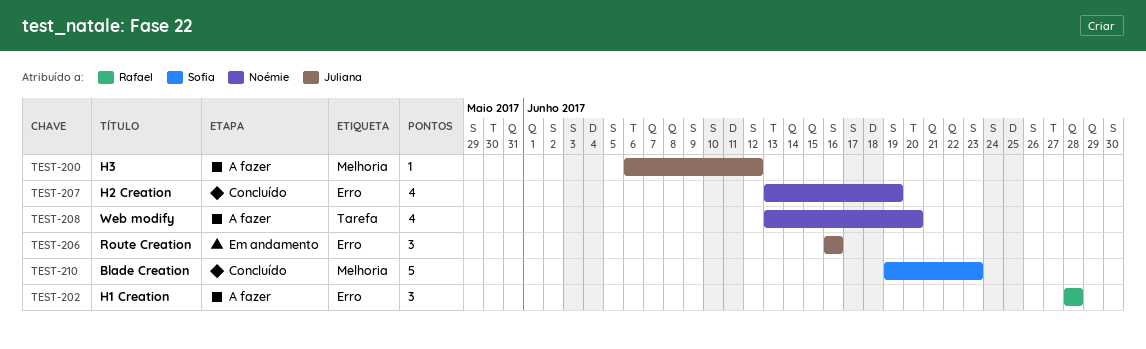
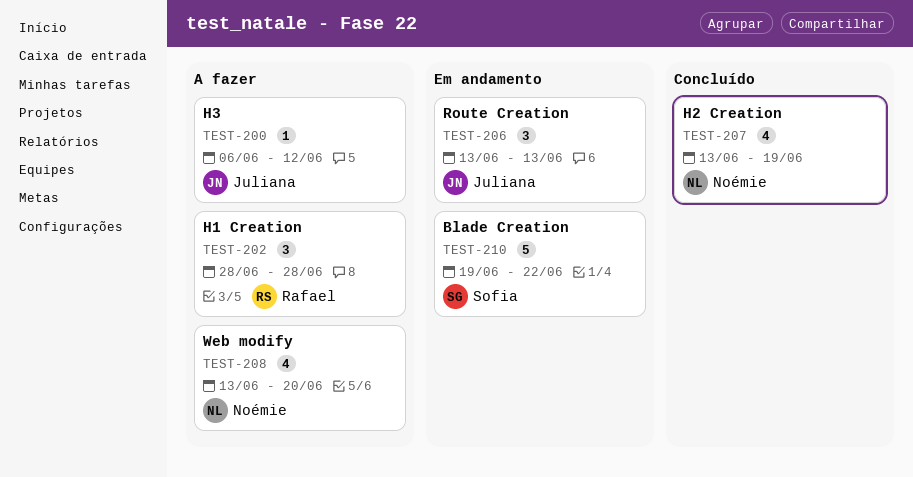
TEST-206, start: Jun 16 -> Jun 13
TEST-206, due: Jun 16 -> Jun 13
TEST-210, status: Concluído -> Em andamento
TEST-210, due: Jun 23 -> Jun 22

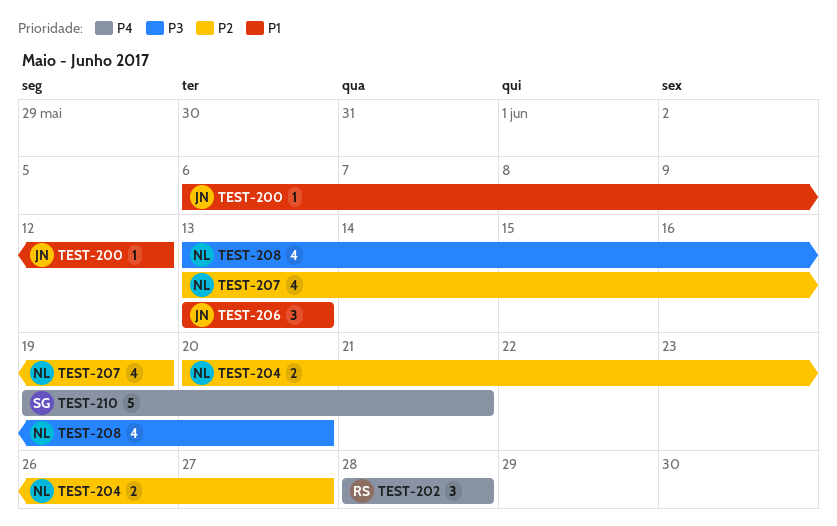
TEST-204: none -> present
TEST-210, due: Jun 22 -> Jun 21

